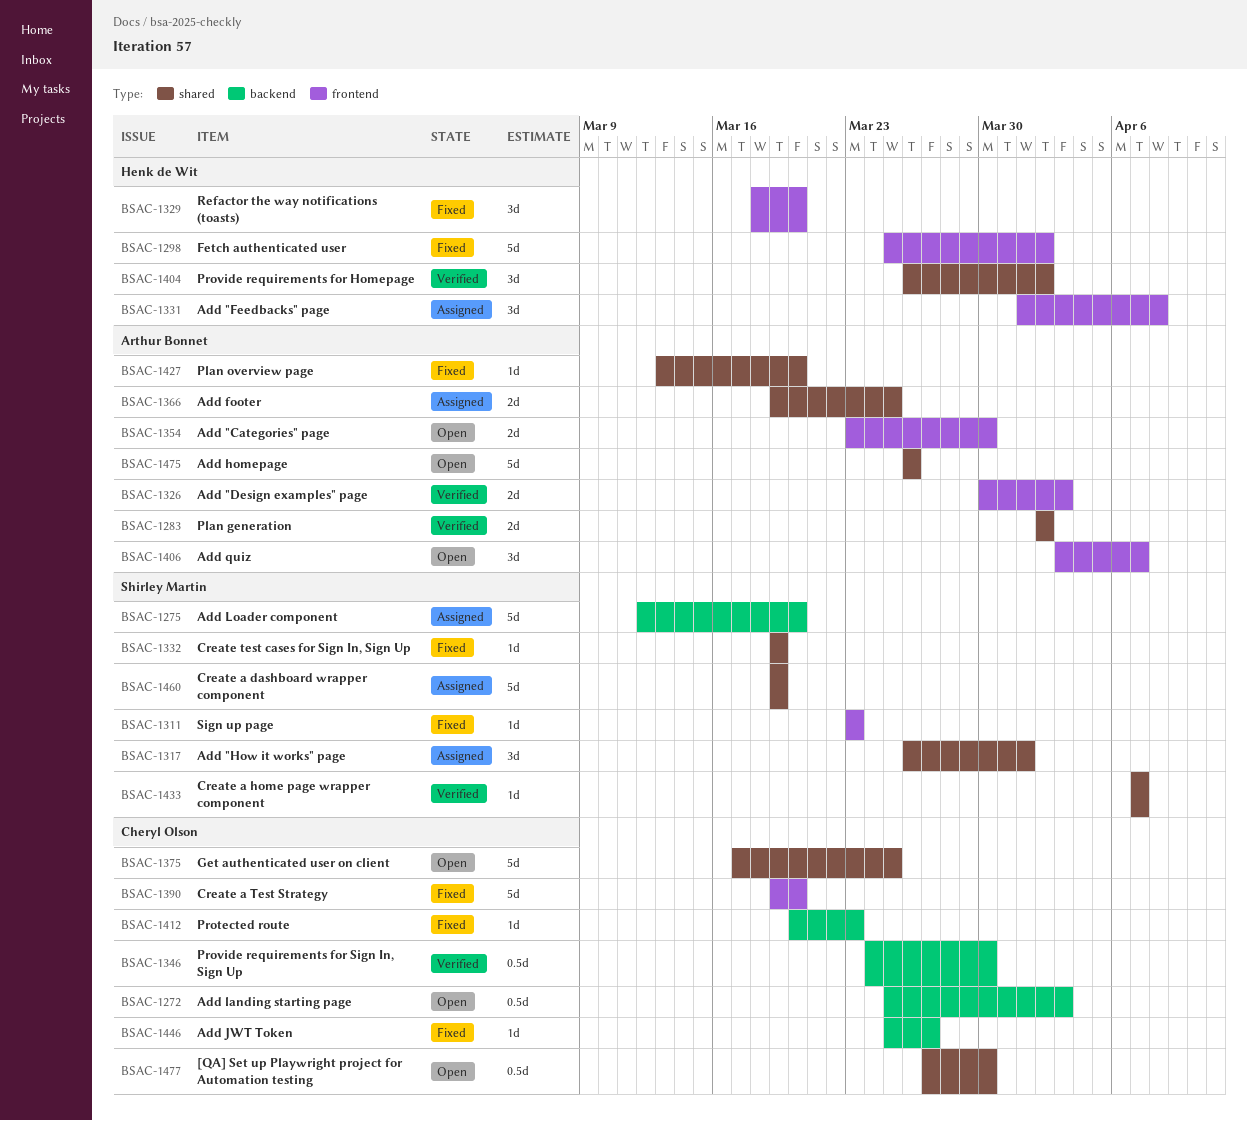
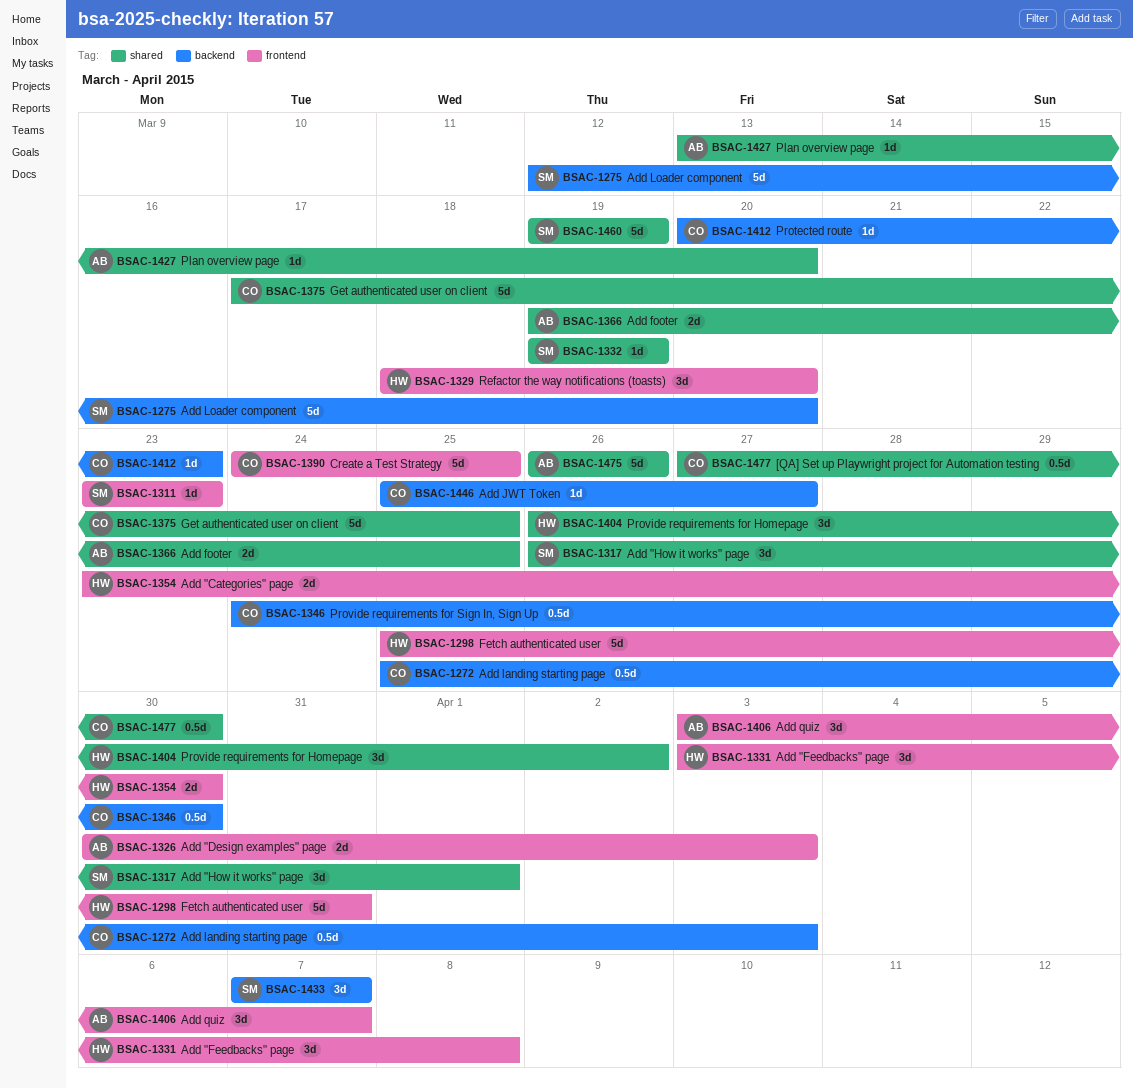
BSAC-1283: present -> none
BSAC-1298, due: Apr 2 -> Mar 31
BSAC-1331, start: Apr 1 -> Apr 3
BSAC-1354, owner: Arthur Bonnet -> Henk de Wit
BSAC-1390, start: Mar 19 -> Mar 24
BSAC-1390, due: Mar 20 -> Mar 25
BSAC-1433, label: shared -> backend
BSAC-1433, estimate: 1d -> 3d

